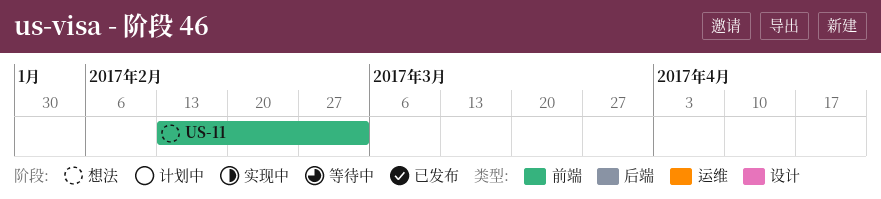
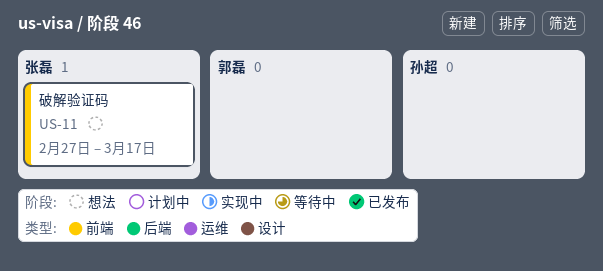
US-11, start: Feb 13 -> Feb 27
US-11, due: Mar 3 -> Mar 17

